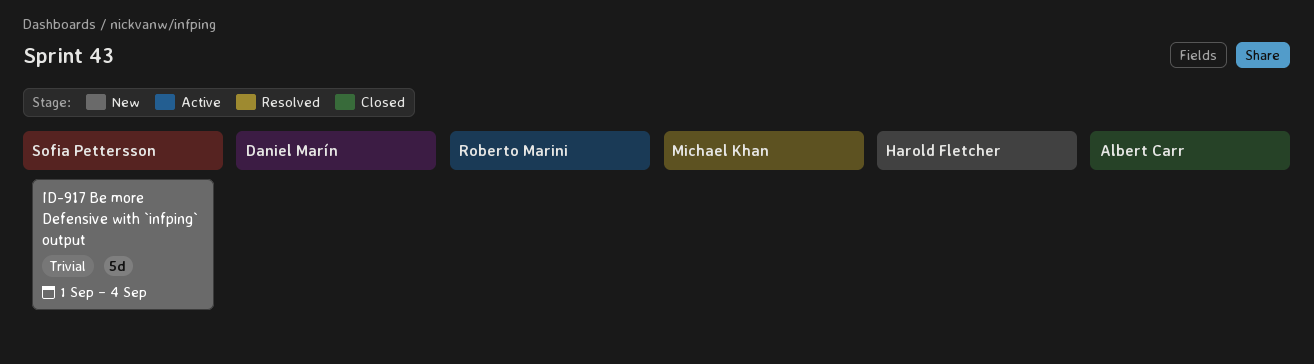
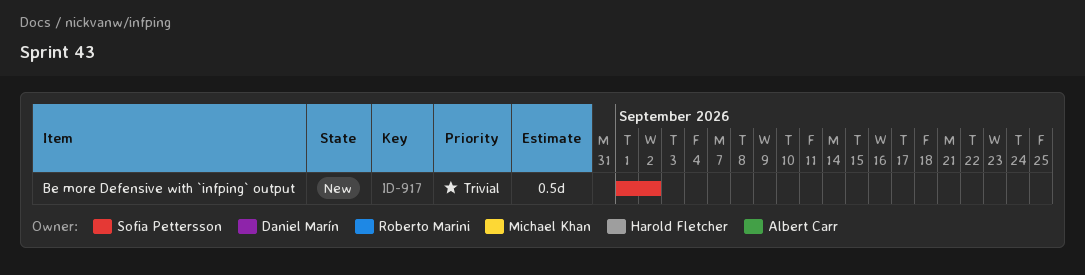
ID-917, estimate: 5d -> 0.5d
ID-917, due: Sep 4 -> Sep 2

